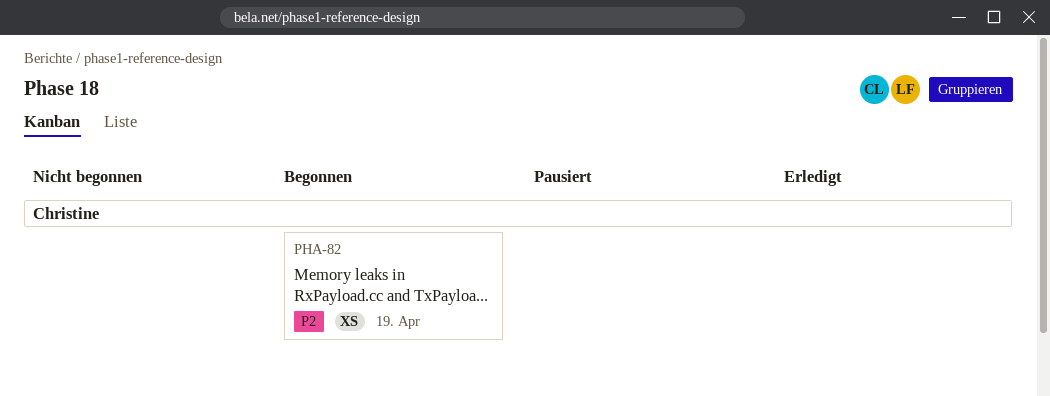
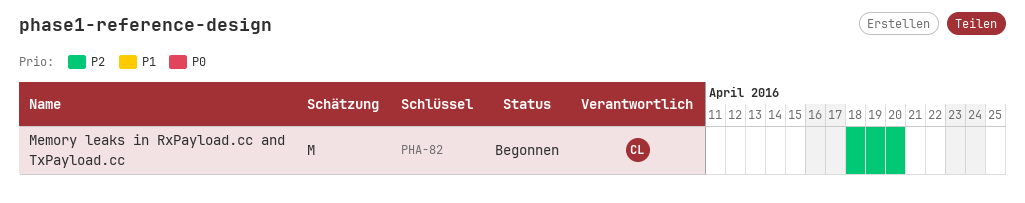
PHA-82, estimate: XS -> M
PHA-82, due: Apr 19 -> Apr 20

